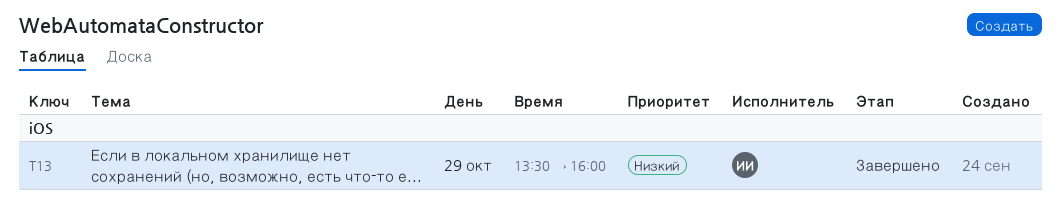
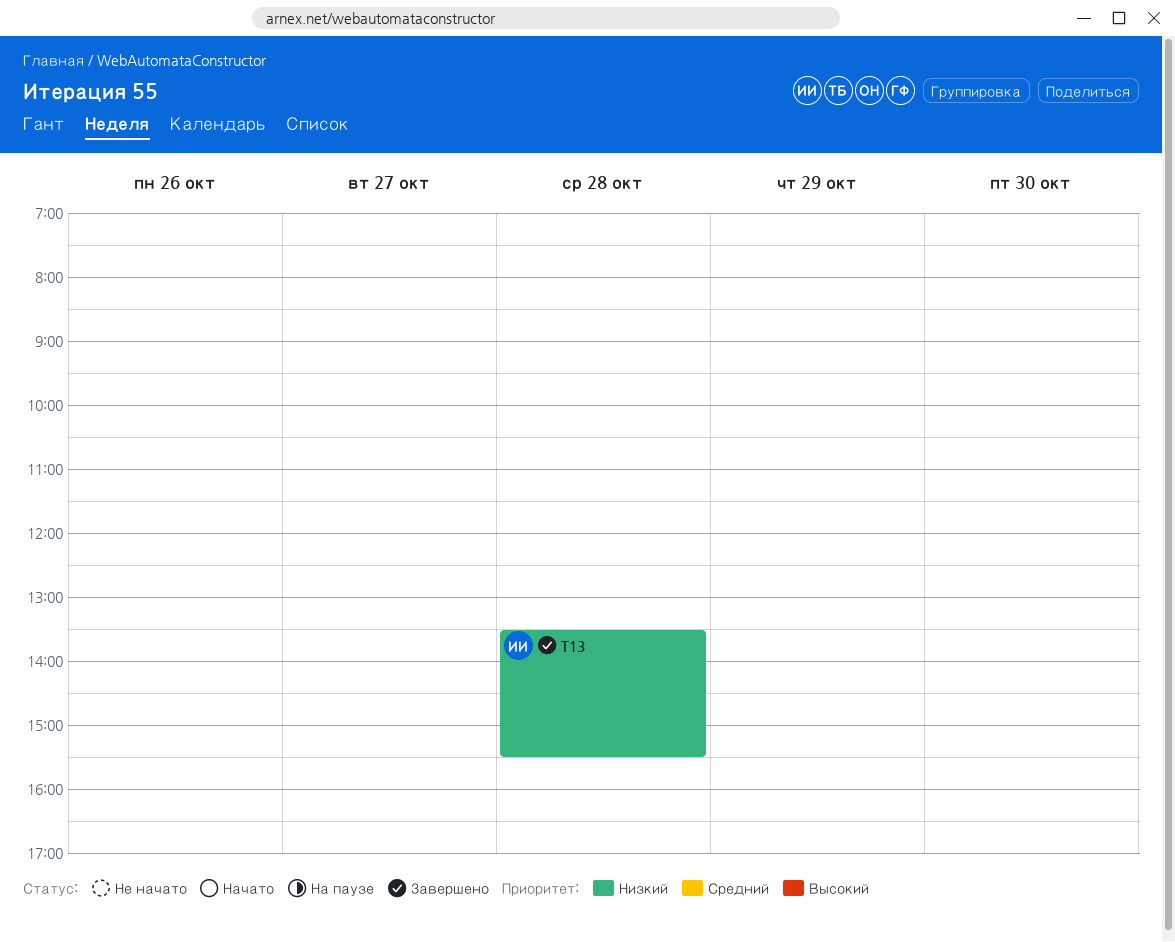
T13, day: Oct 29 -> Oct 28
T13, ends: 16:00 -> 15:30

